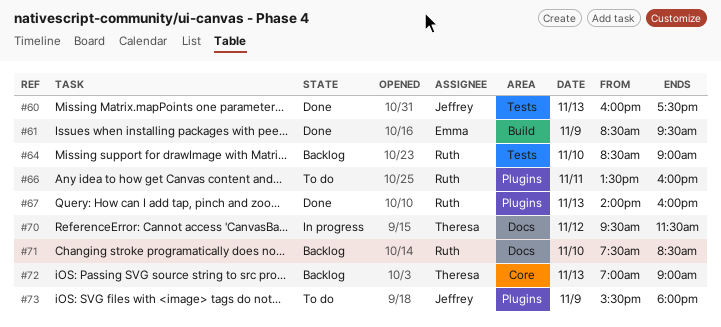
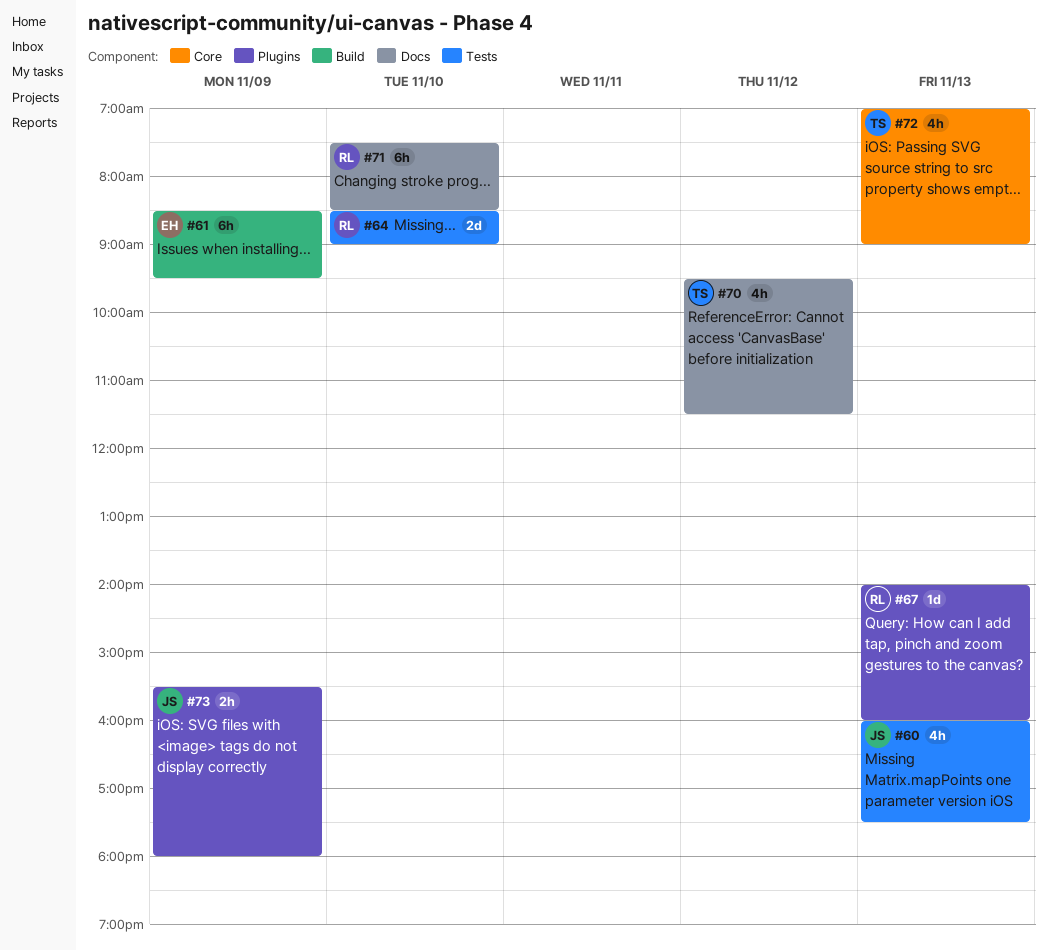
#66: present -> none

